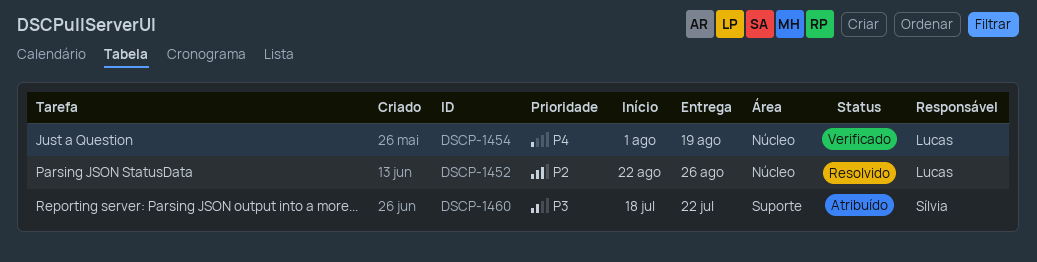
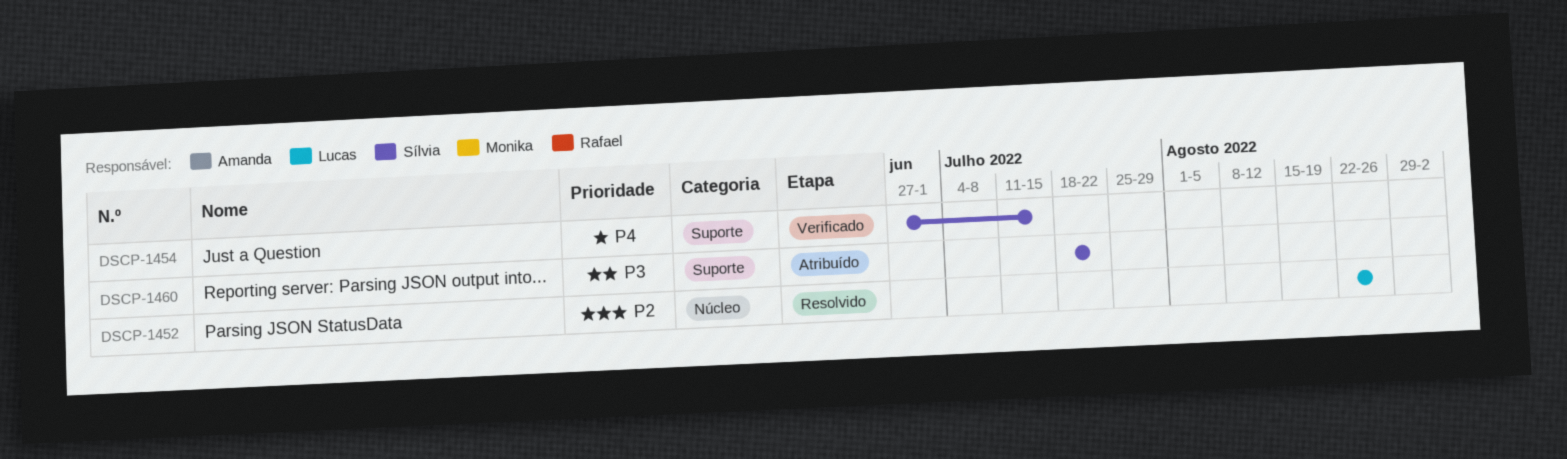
DSCP-1454, owner: Lucas -> Sílvia
DSCP-1454, label: Núcleo -> Suporte
DSCP-1454, start: Aug 1 -> Jun 27
DSCP-1454, due: Aug 19 -> Jul 15

